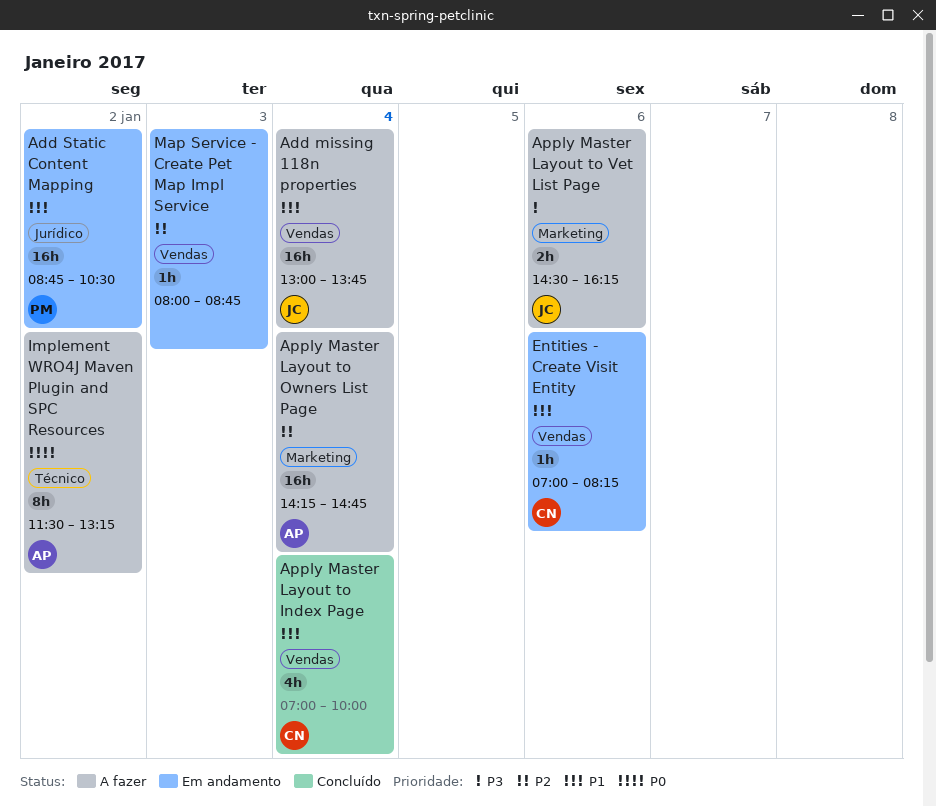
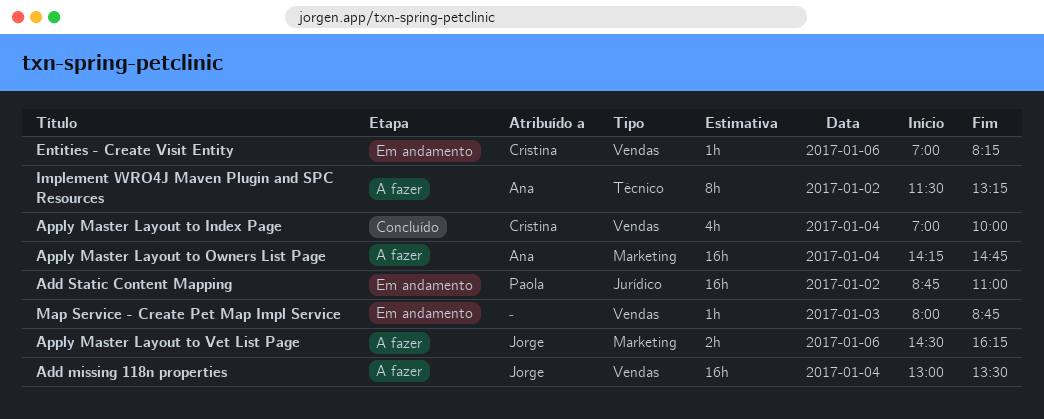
Add missing 118n properties, ends: 13:45 -> 13:30
Add Static Content Mapping, ends: 10:30 -> 11:00

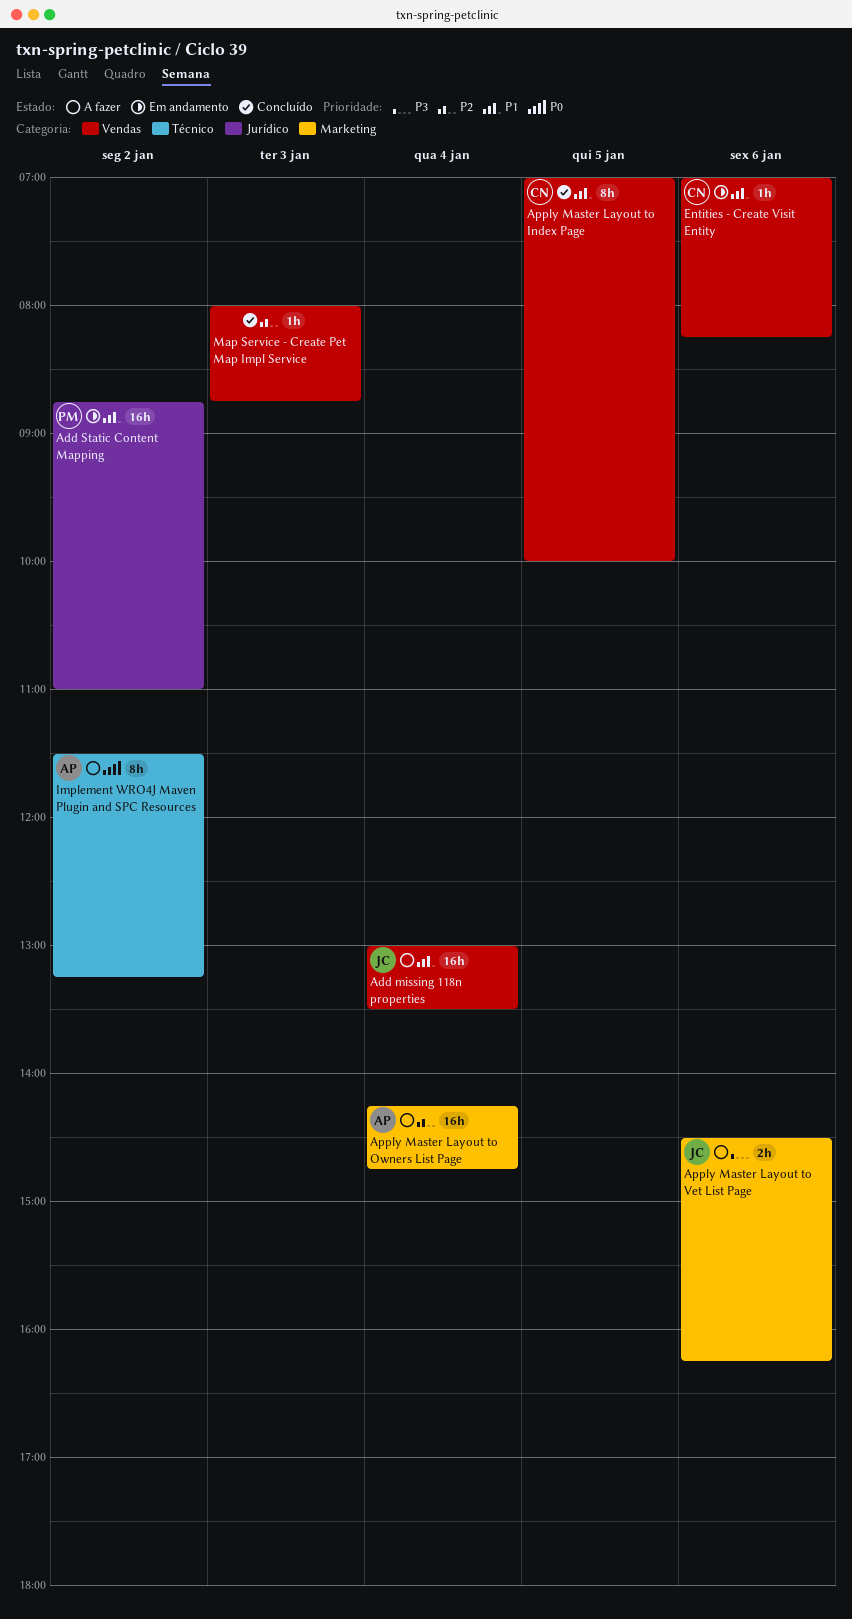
Apply Master Layout to Index Page, estimate: 4h -> 8h
Apply Master Layout to Index Page, day: Jan 4 -> Jan 5
Map Service - Create Pet Map Impl Service, status: Em andamento -> Concluído

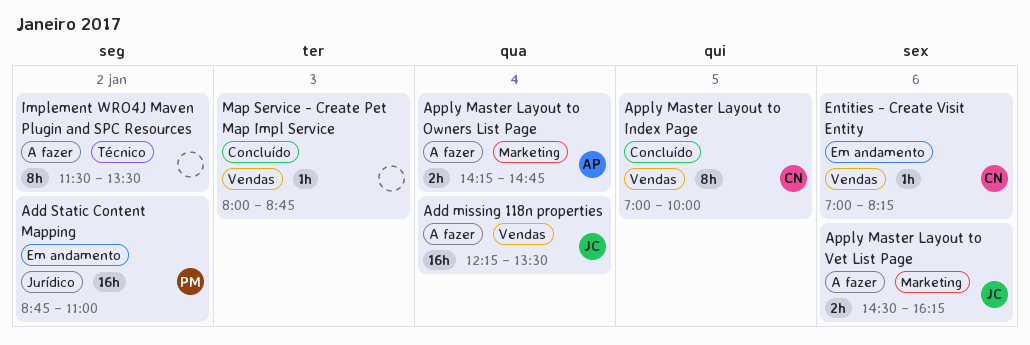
Add missing 118n properties, begins: 13:00 -> 12:15
Apply Master Layout to Owners List Page, estimate: 16h -> 2h
Implement WRO4J Maven Plugin and SPC Resources, owner: AP -> none
Implement WRO4J Maven Plugin and SPC Resources, ends: 13:15 -> 13:30

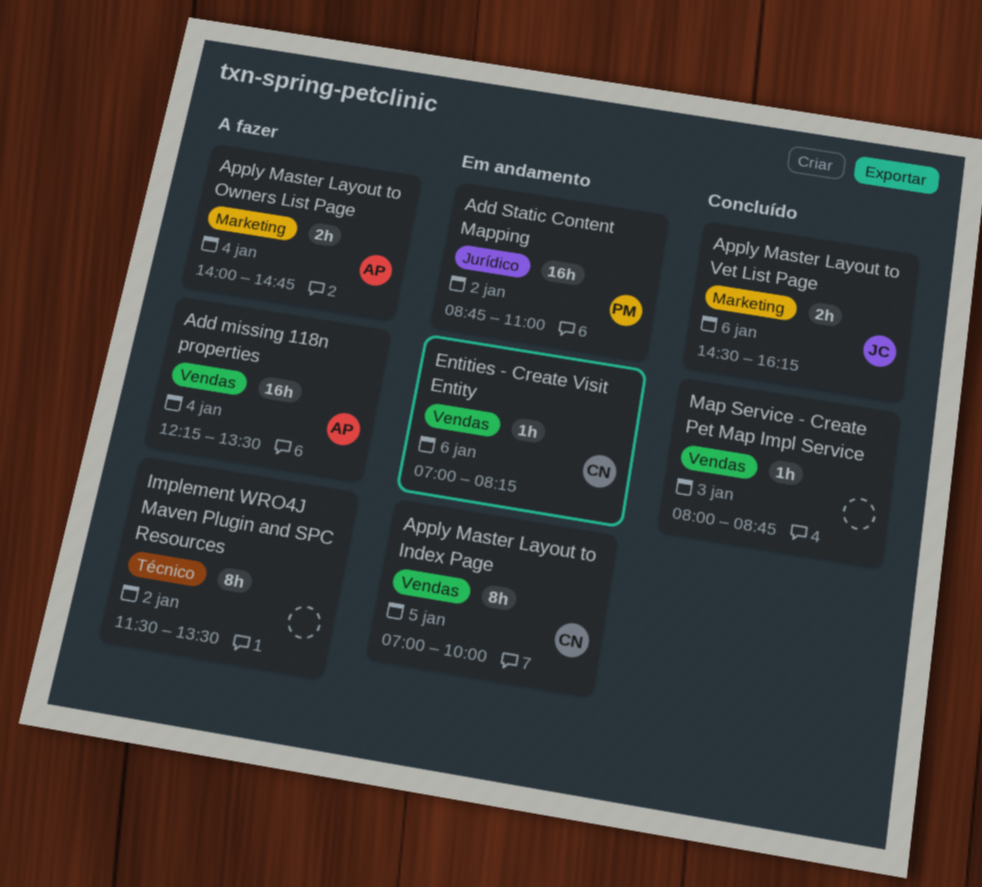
Add missing 118n properties, owner: JC -> AP
Apply Master Layout to Index Page, status: Concluído -> Em andamento
Apply Master Layout to Owners List Page, begins: 14:15 -> 14:00
Apply Master Layout to Vet List Page, status: A fazer -> Concluído

